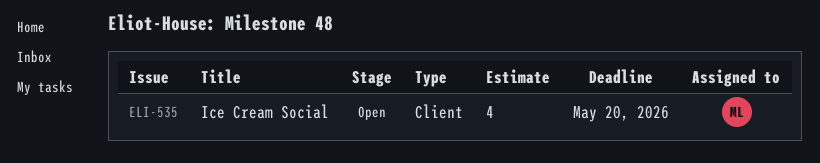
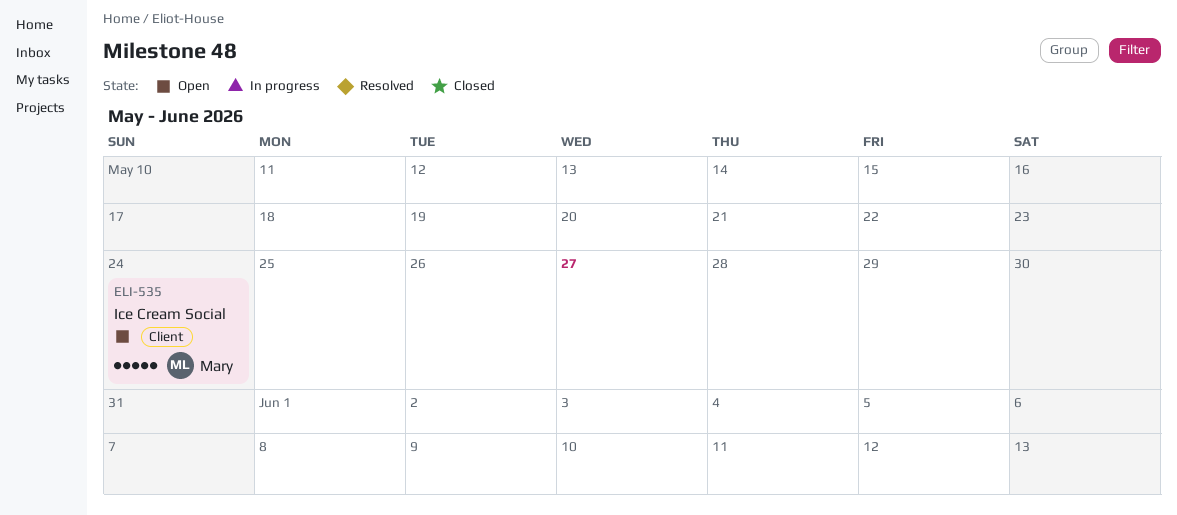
ELI-535, estimate: 4 -> 5
ELI-535, due: May 20 -> May 24

